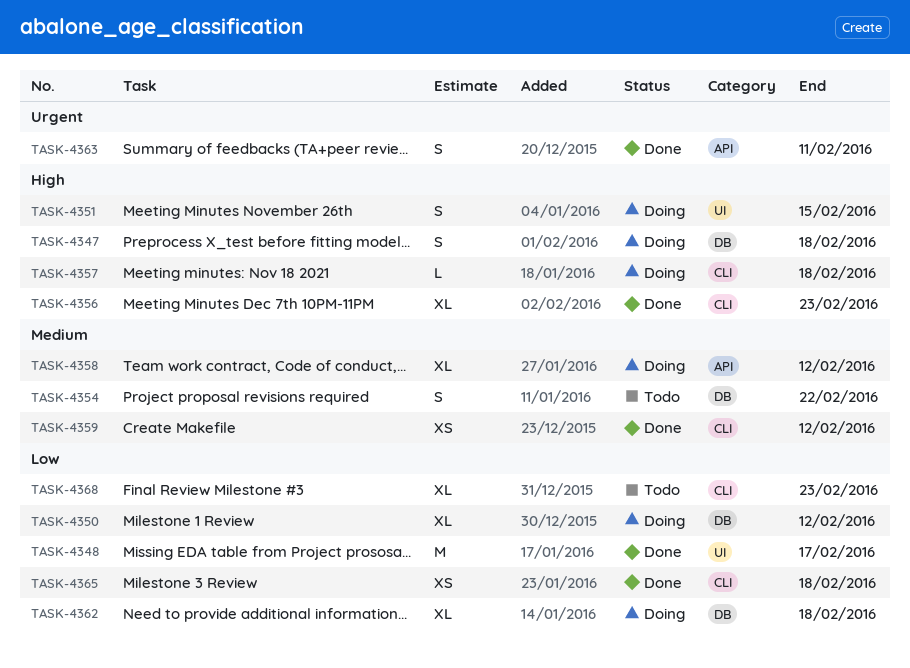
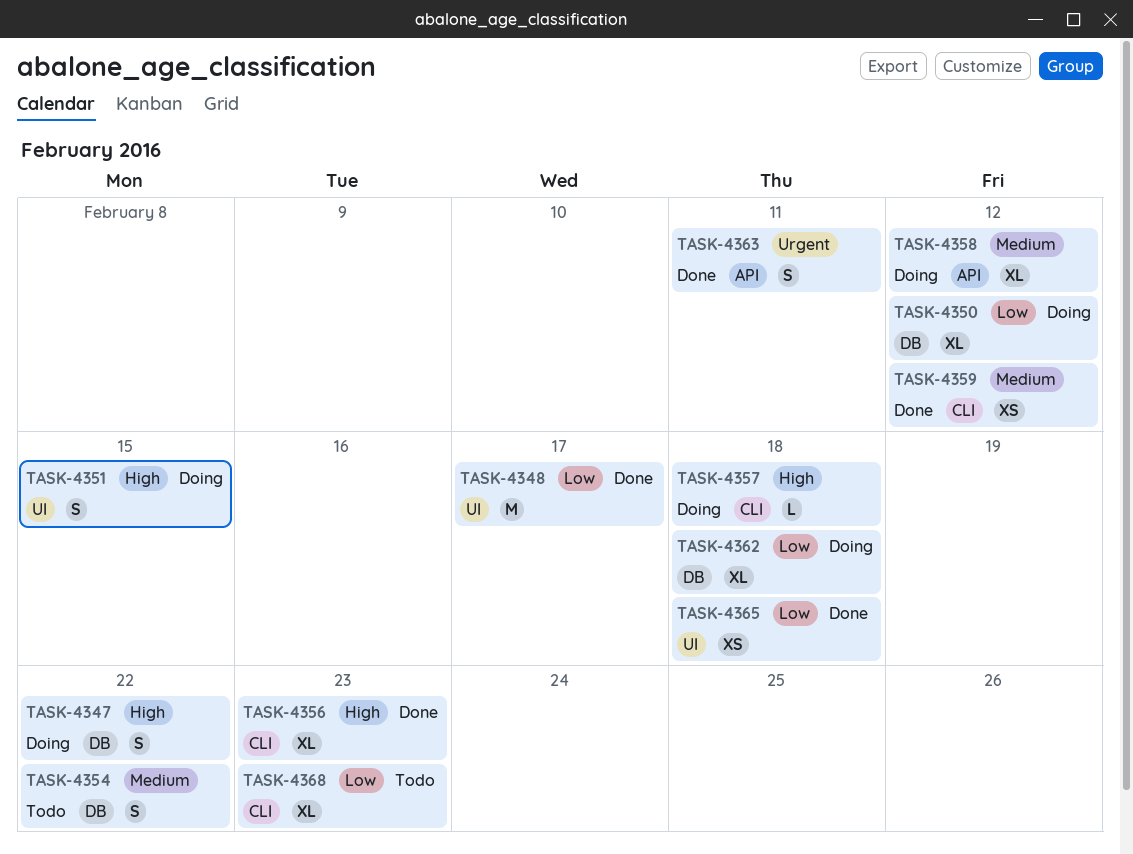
TASK-4347, due: Feb 18 -> Feb 22
TASK-4365, label: CLI -> UI

